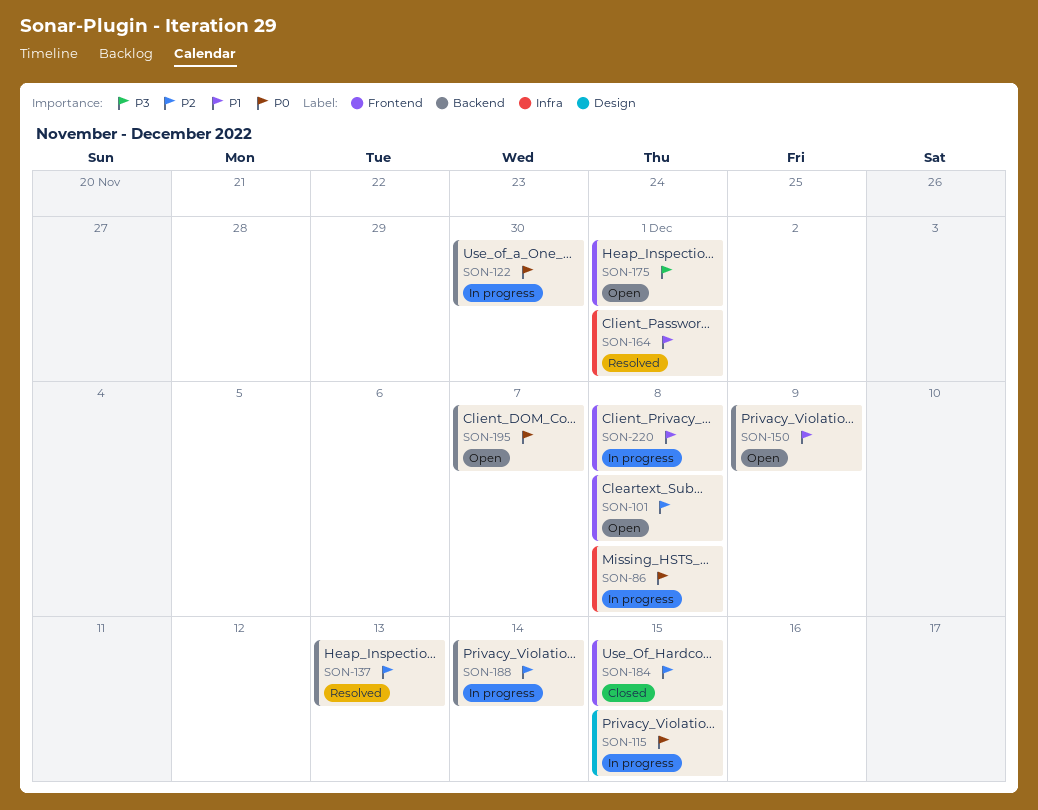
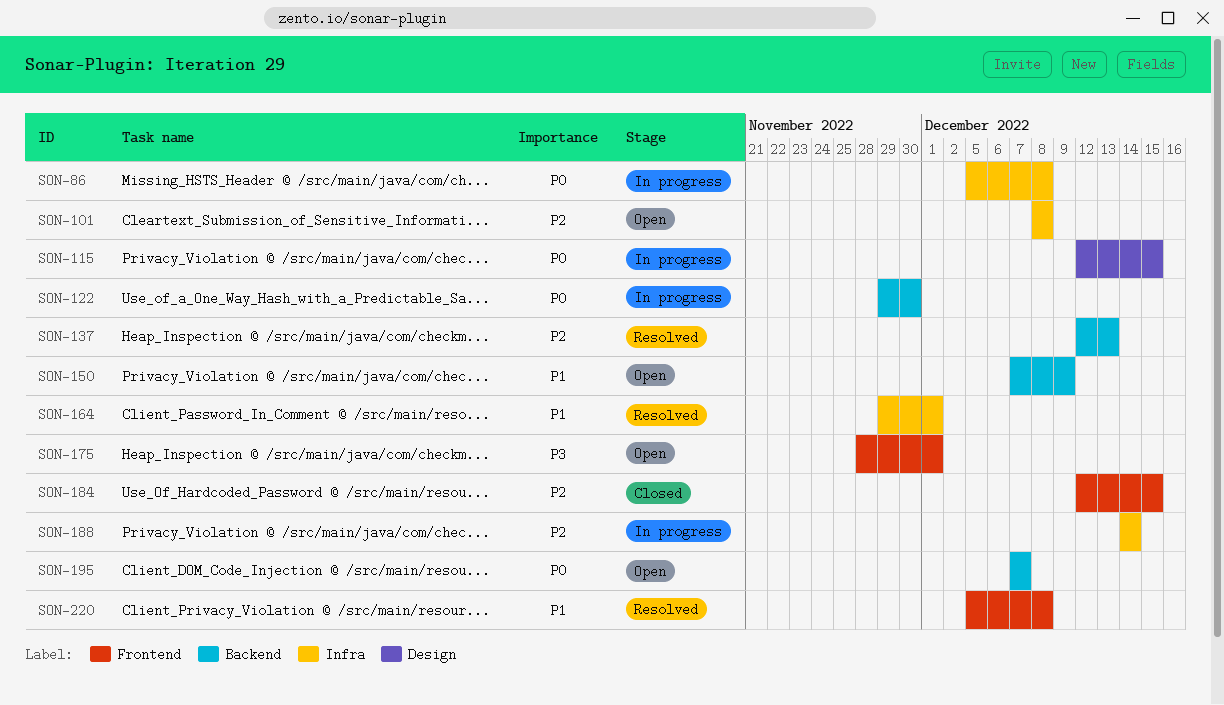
SON-101, label: Frontend -> Infra
SON-188, label: Backend -> Infra
SON-220, status: In progress -> Resolved

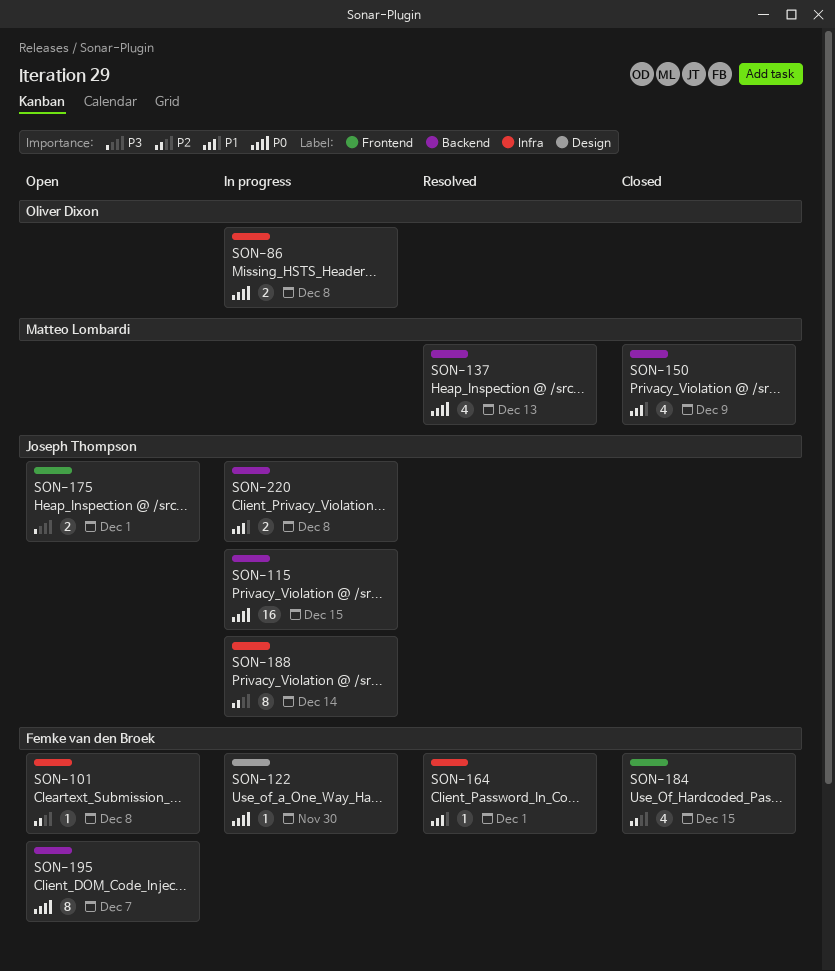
SON-115, label: Design -> Backend
SON-122, label: Backend -> Design
SON-137, priority: P2 -> P0
SON-150, status: Open -> Closed
SON-220, status: Resolved -> In progress
SON-220, label: Frontend -> Backend

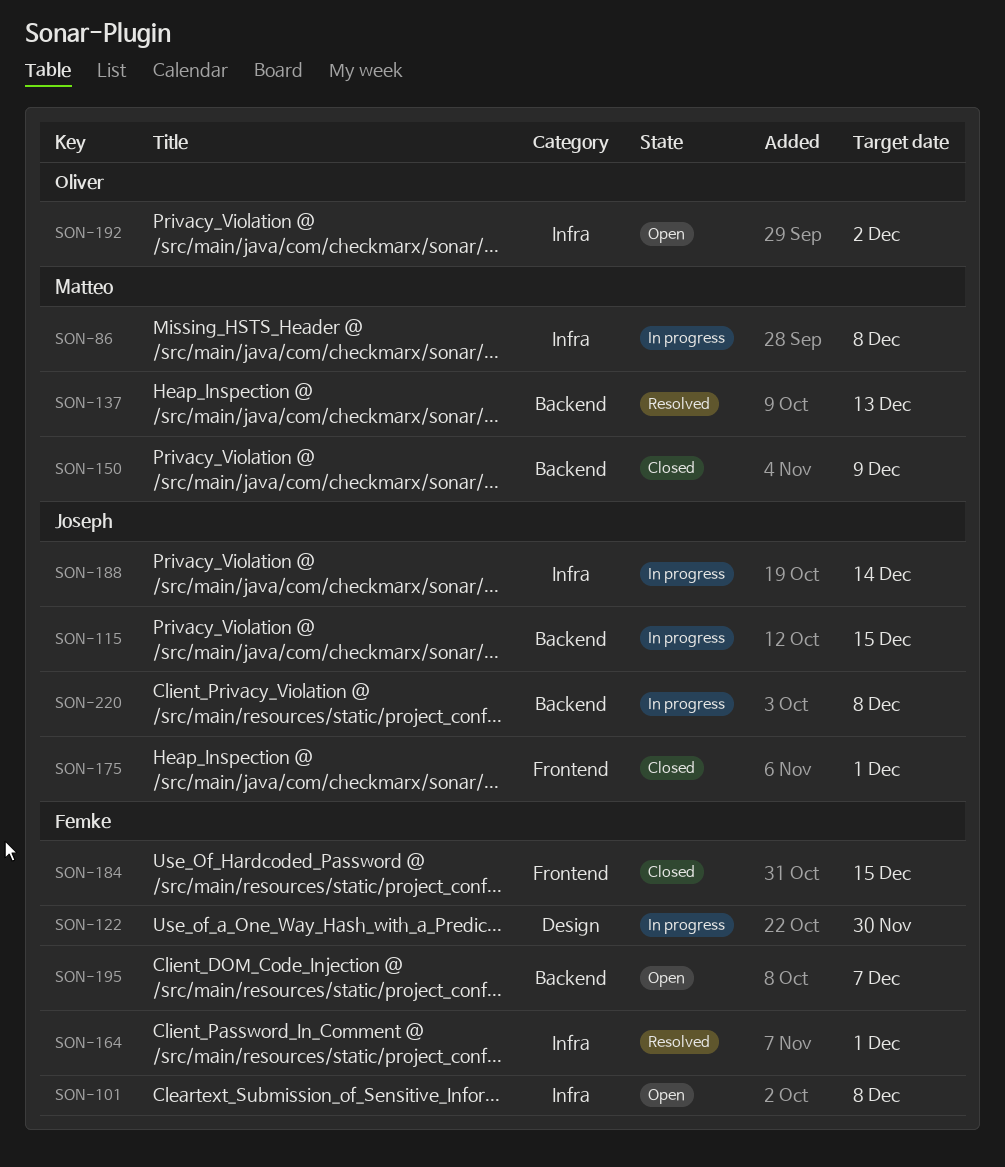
SON-86, owner: Oliver Dixon -> Matteo Lombardi
SON-175, status: Open -> Closed
SON-192: none -> present

